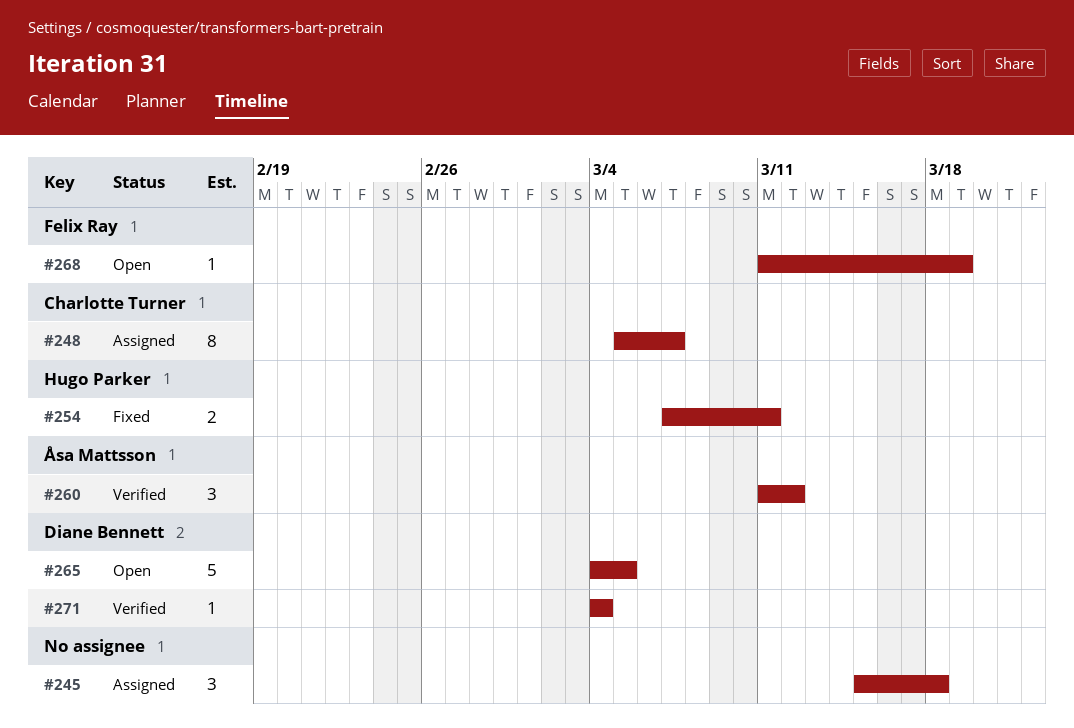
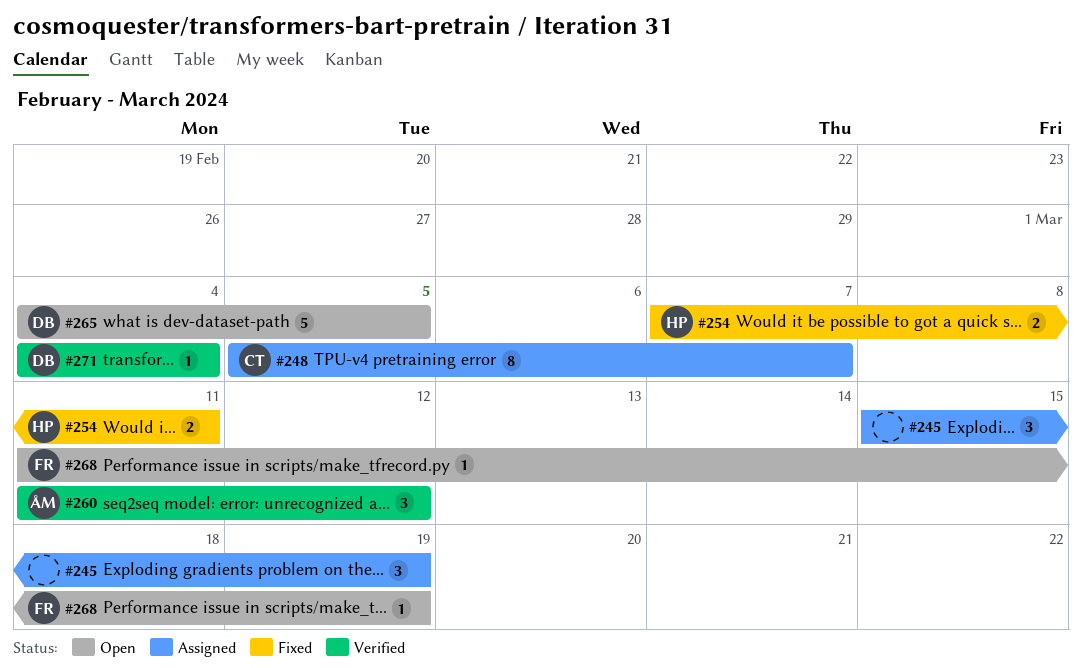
#245, due: Mar 18 -> Mar 19

